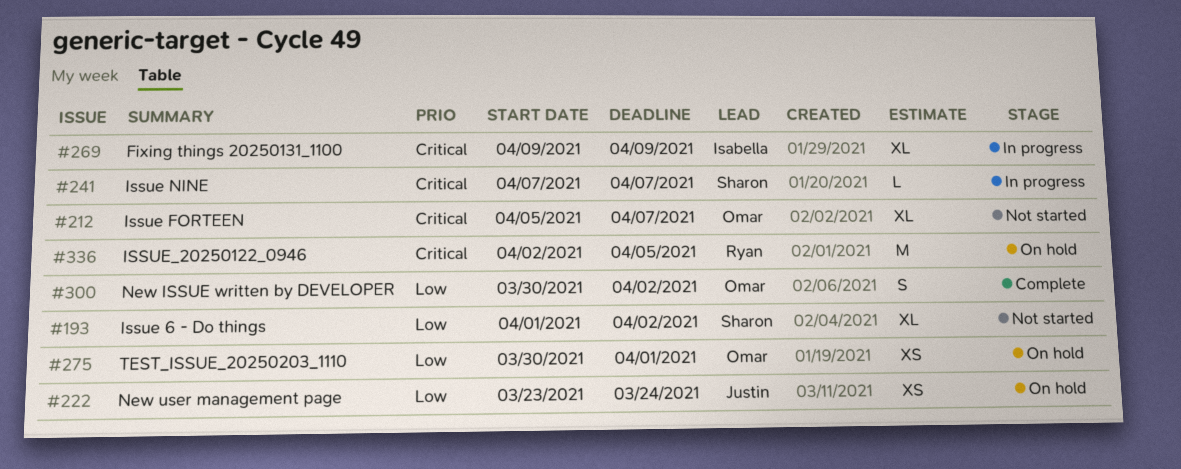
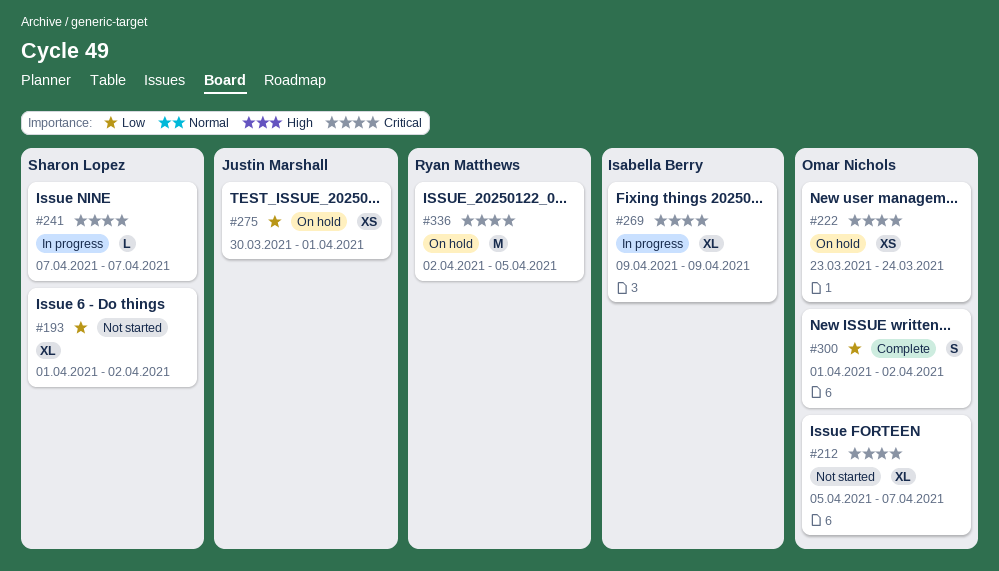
#222, owner: Justin Marshall -> Omar Nichols
#222, priority: Low -> Critical
#275, owner: Omar Nichols -> Justin Marshall
#300, start: Mar 30 -> Apr 1

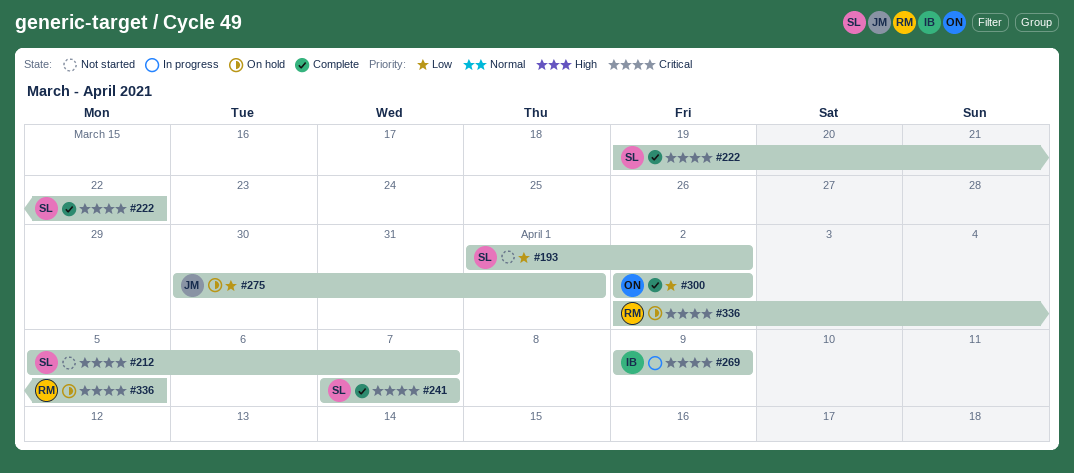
#212, owner: Omar Nichols -> Sharon Lopez
#222, status: On hold -> Complete
#222, owner: Omar Nichols -> Sharon Lopez
#222, start: Mar 23 -> Mar 19
#222, due: Mar 24 -> Mar 22
#241, status: In progress -> Complete
#300, start: Apr 1 -> Apr 2

